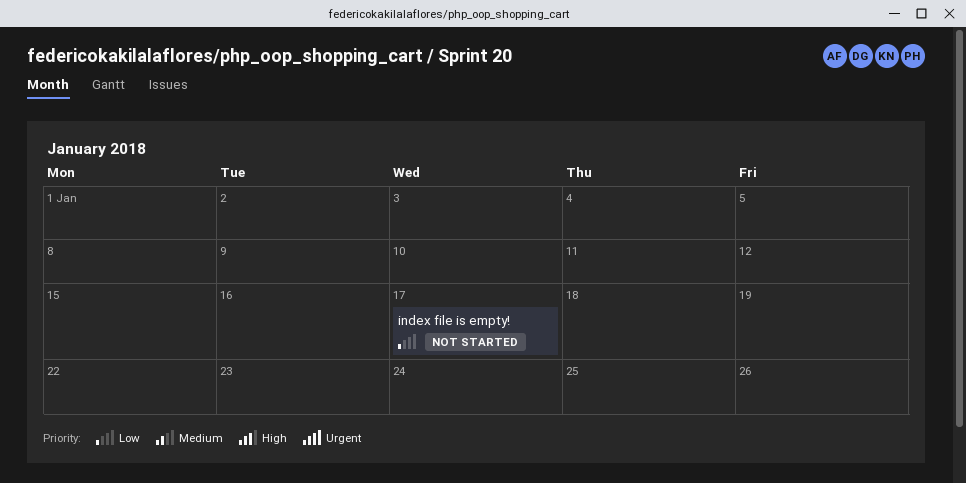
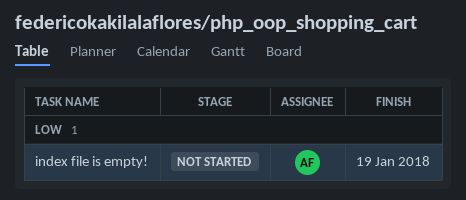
index file is empty!, due: Jan 17 -> Jan 19

